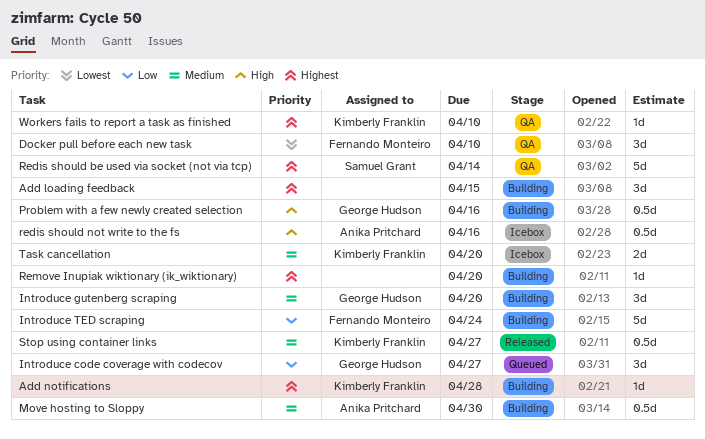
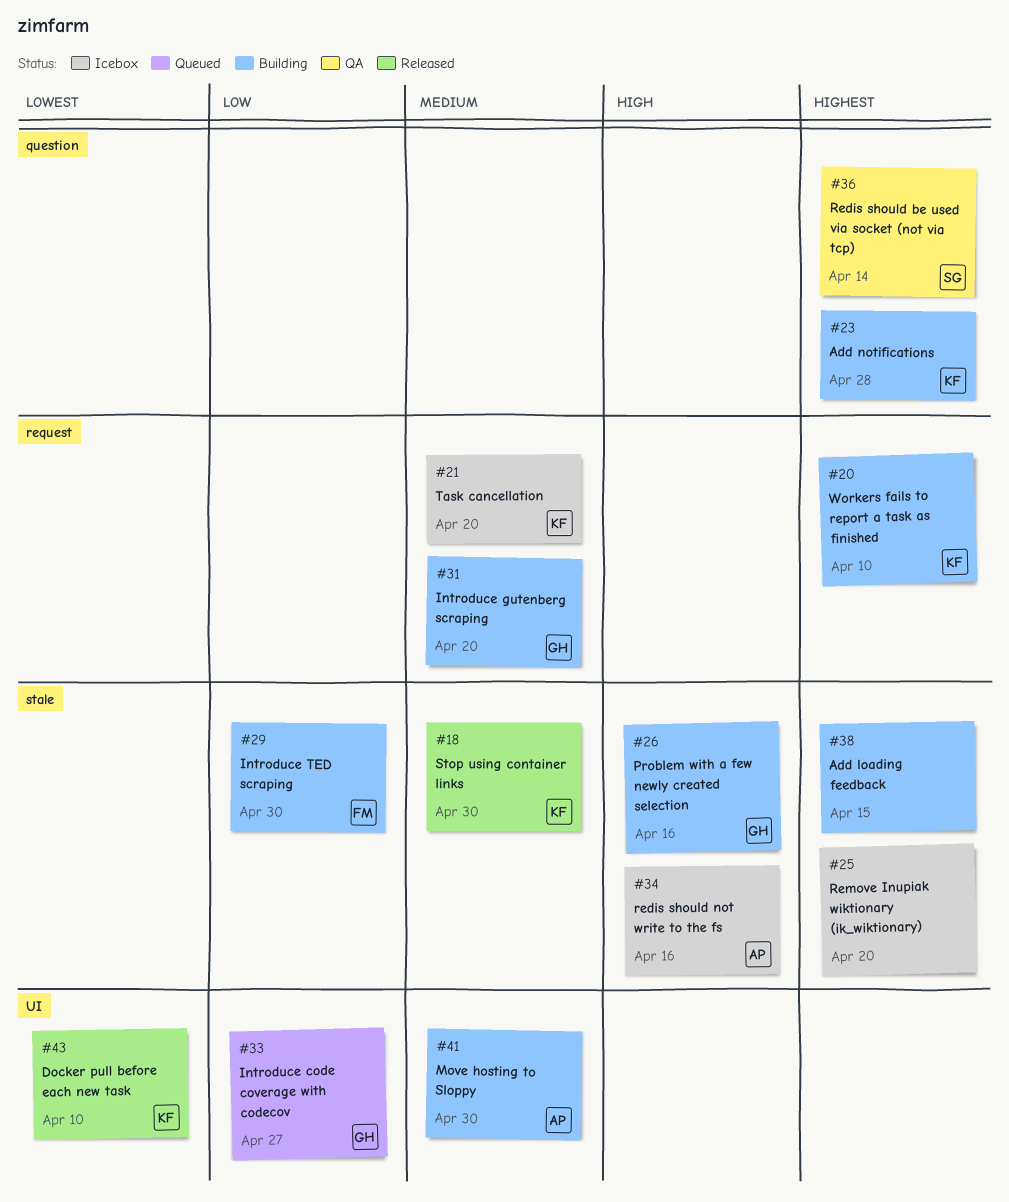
Docker pull before each new task, status: QA -> Released
Docker pull before each new task, owner: Fernando Monteiro -> Kimberly Franklin
Introduce TED scraping, due: Apr 24 -> Apr 30
Remove Inupiak wiktionary (ik_wiktionary), status: Building -> Icebox
Stop using container links, due: Apr 27 -> Apr 30
Workers fails to report a task as finished, status: QA -> Building

